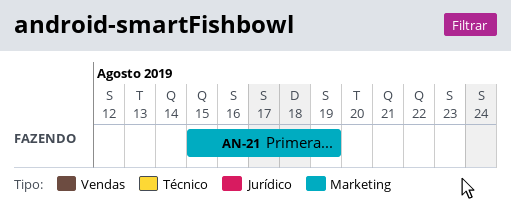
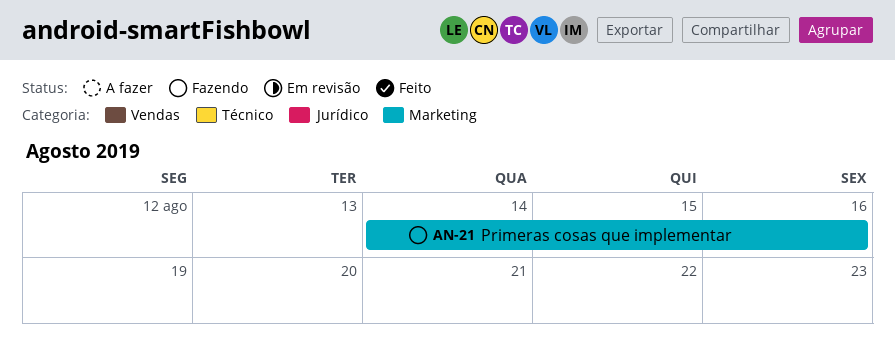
AN-21, start: Aug 15 -> Aug 14
AN-21, due: Aug 19 -> Aug 16

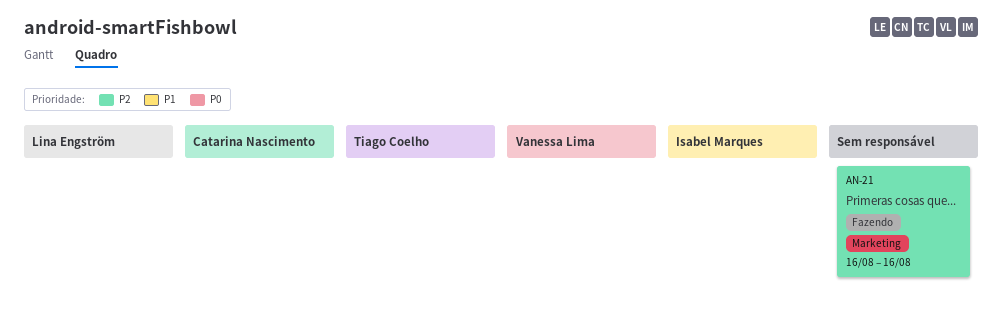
AN-21, start: Aug 14 -> Aug 16

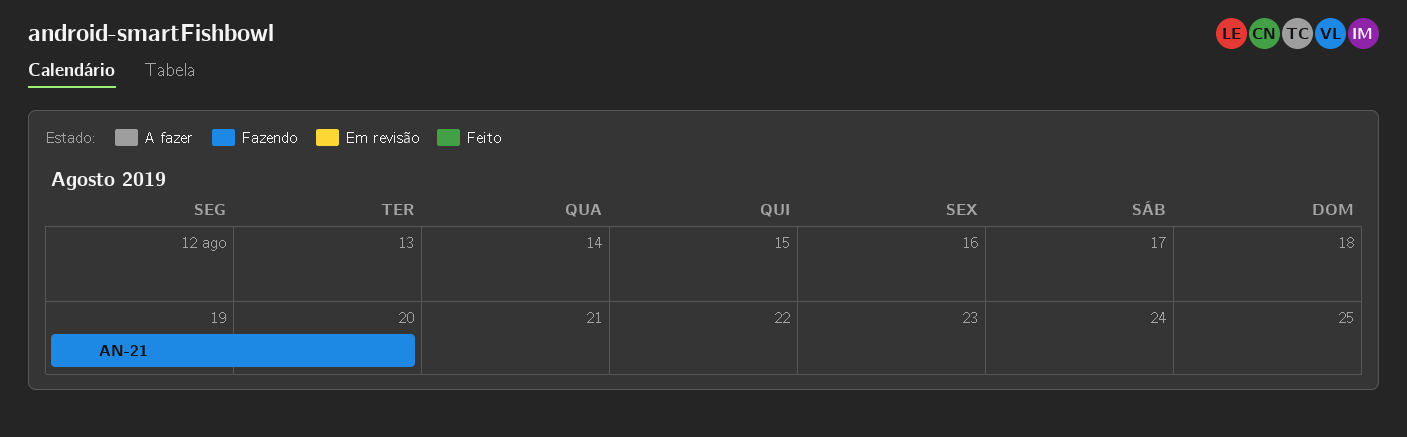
AN-21, start: Aug 16 -> Aug 19
AN-21, due: Aug 16 -> Aug 20

